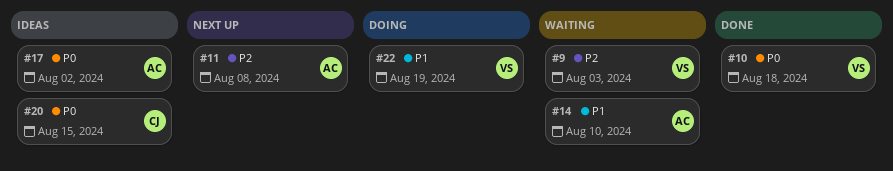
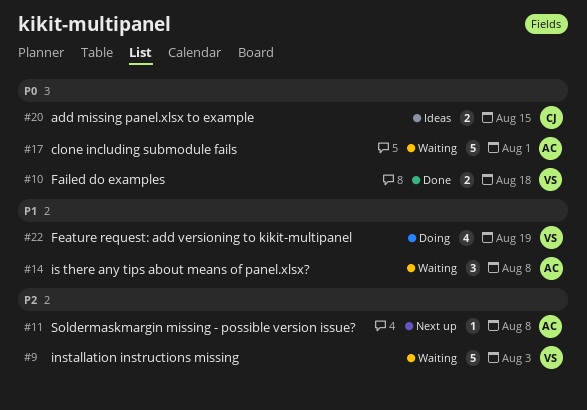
#14, due: Aug 10 -> Aug 8
#17, status: Ideas -> Waiting
#17, due: Aug 2 -> Aug 1

